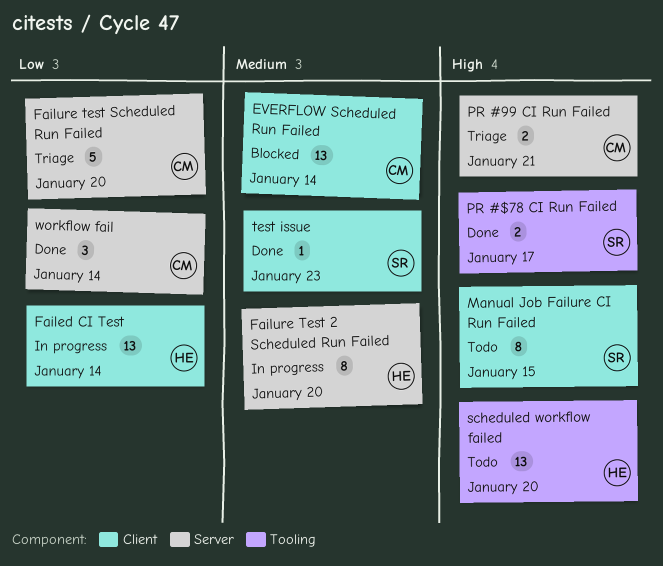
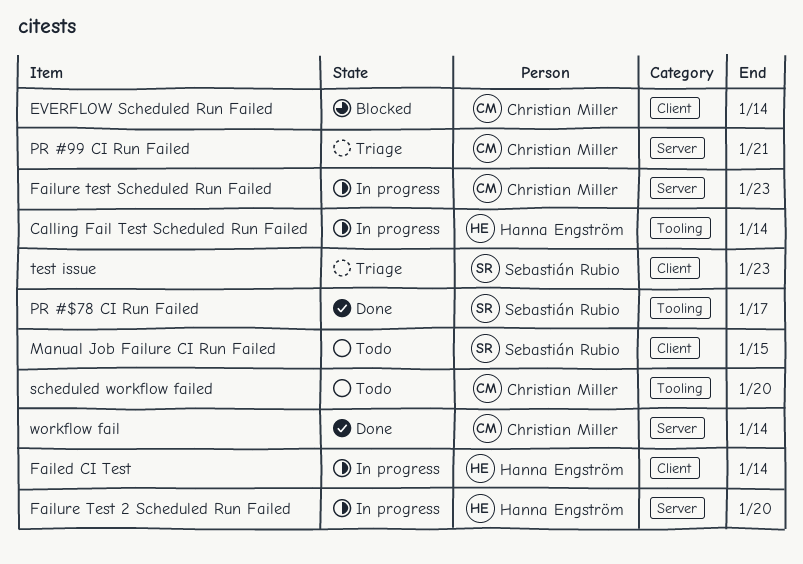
Calling Fail Test Scheduled Run Failed: none -> present
Failure test Scheduled Run Failed, status: Triage -> In progress
Failure test Scheduled Run Failed, due: Jan 20 -> Jan 23
scheduled workflow failed, owner: Hanna Engström -> Christian Miller
test issue, status: Done -> Triage

